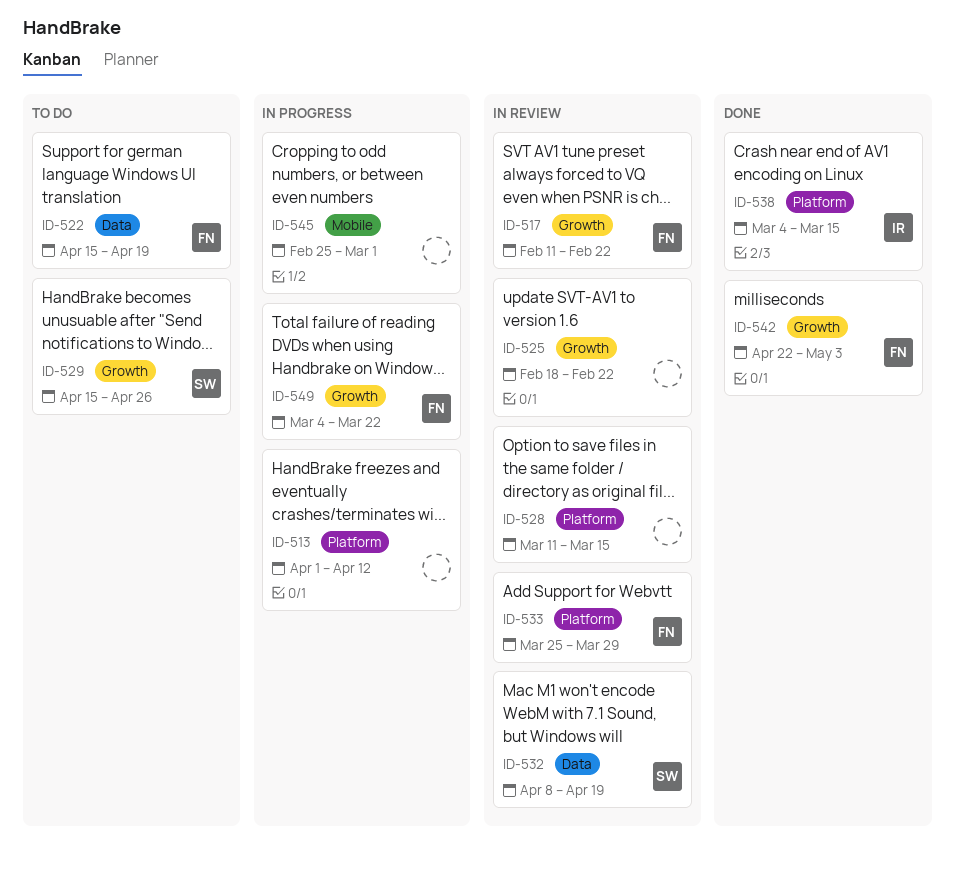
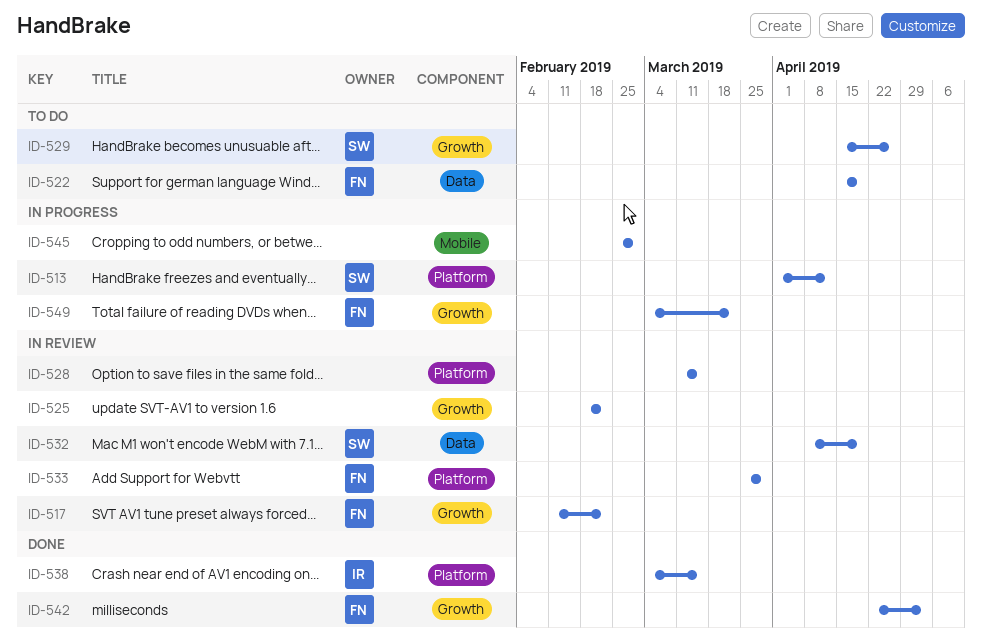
ID-513, owner: none -> SW

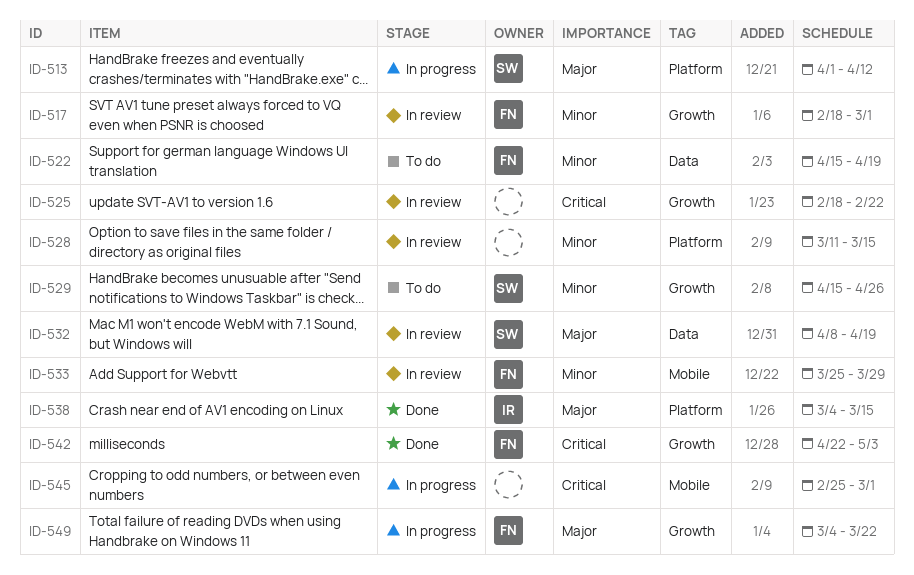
ID-517, start: Feb 11 -> Feb 18
ID-517, due: Feb 22 -> Mar 1
ID-533, label: Platform -> Mobile

